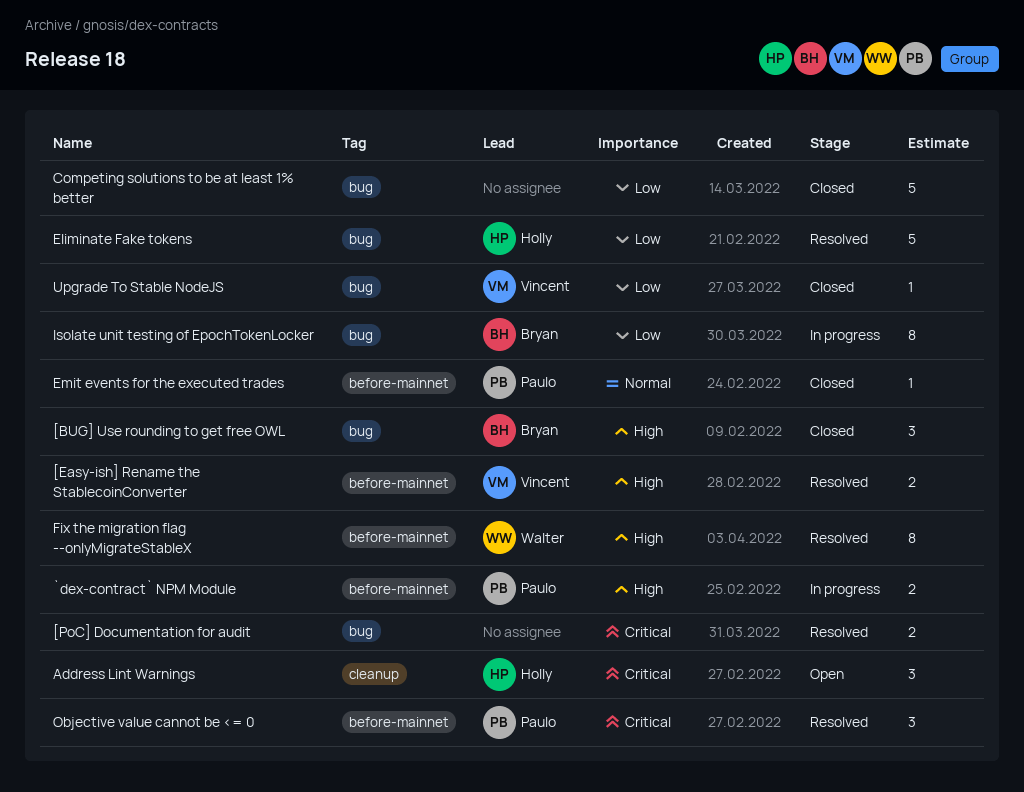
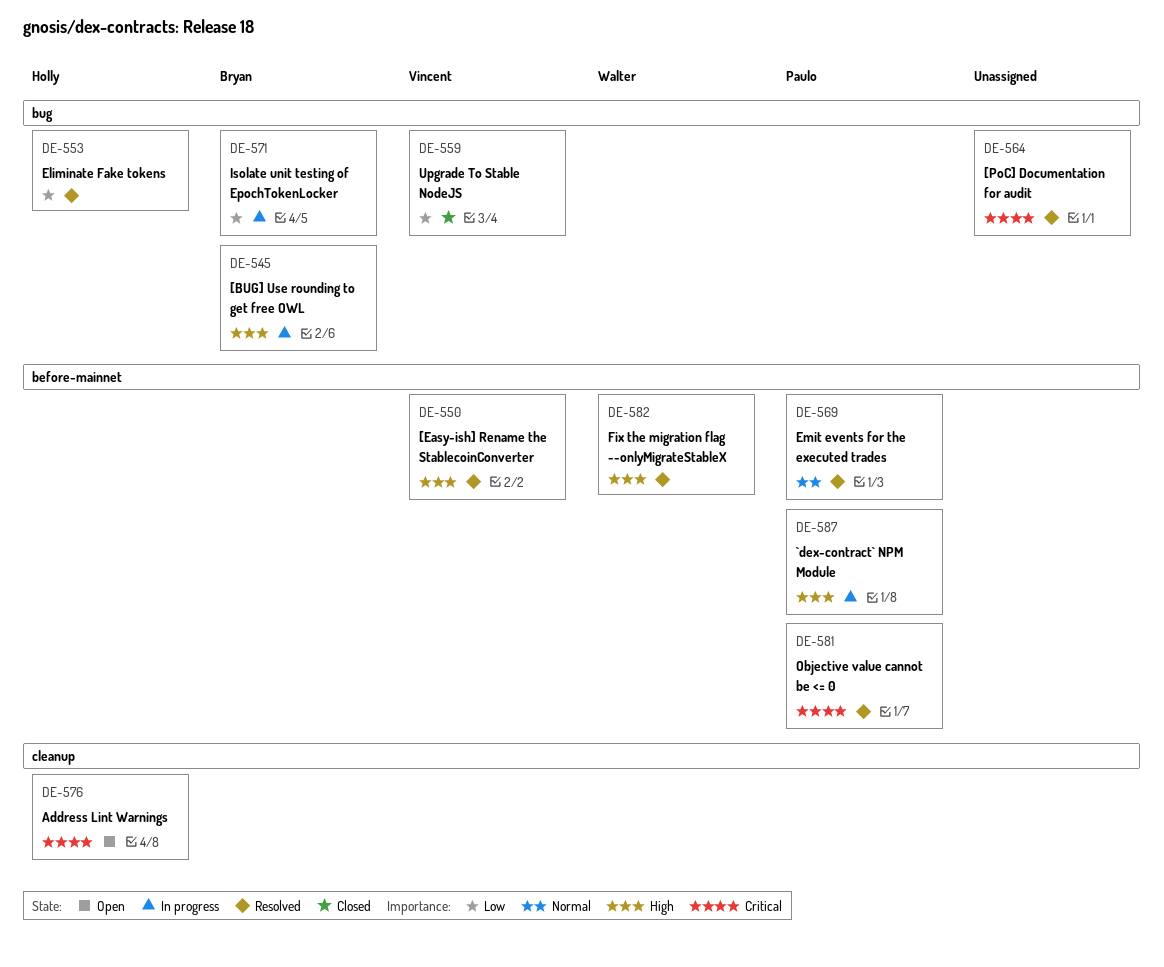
[BUG] Use rounding to get free OWL, status: Closed -> In progress
Competing solutions to be at least 1% better: present -> none
Emit events for the executed trades, status: Closed -> Resolved

